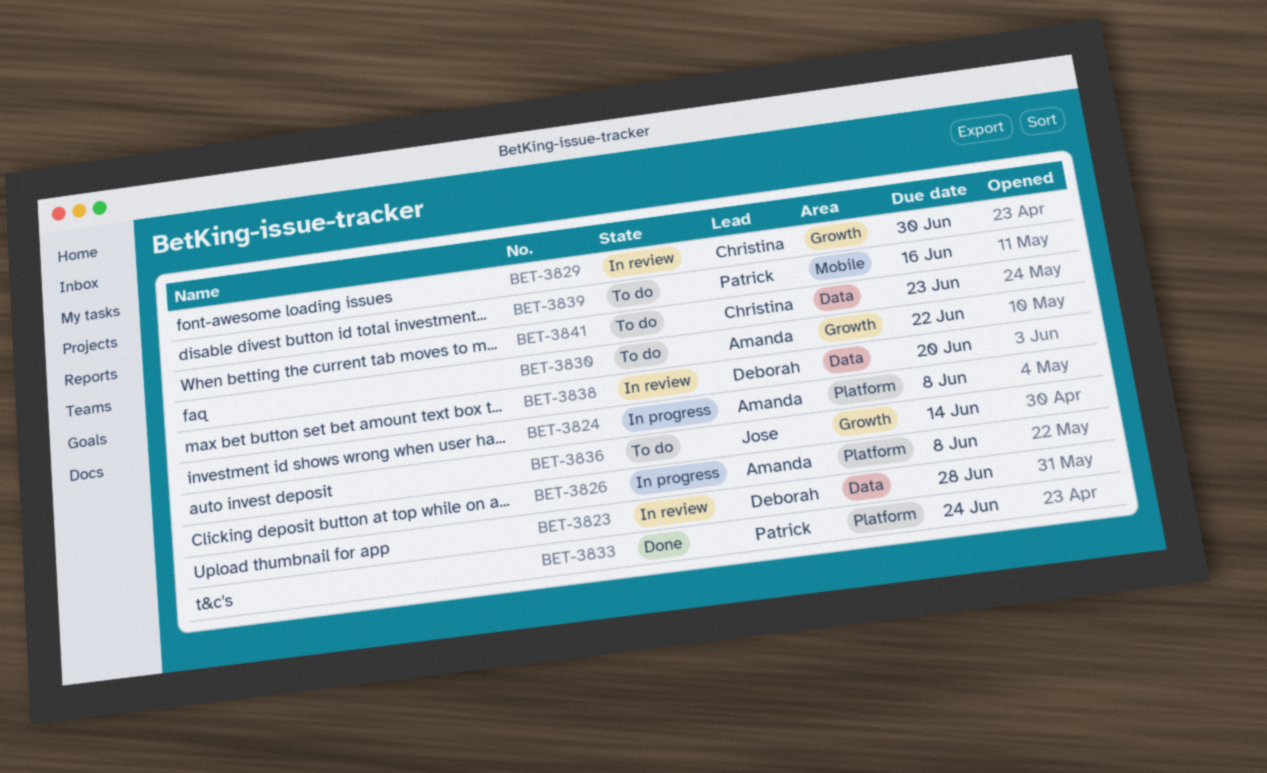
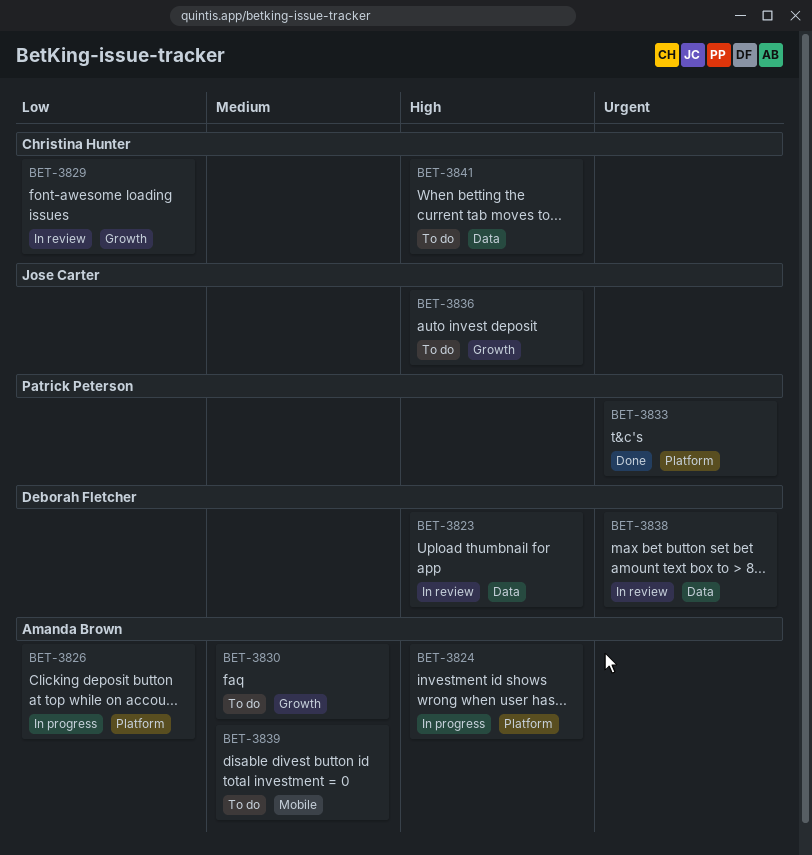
BET-3839, owner: Patrick Peterson -> Amanda Brown

